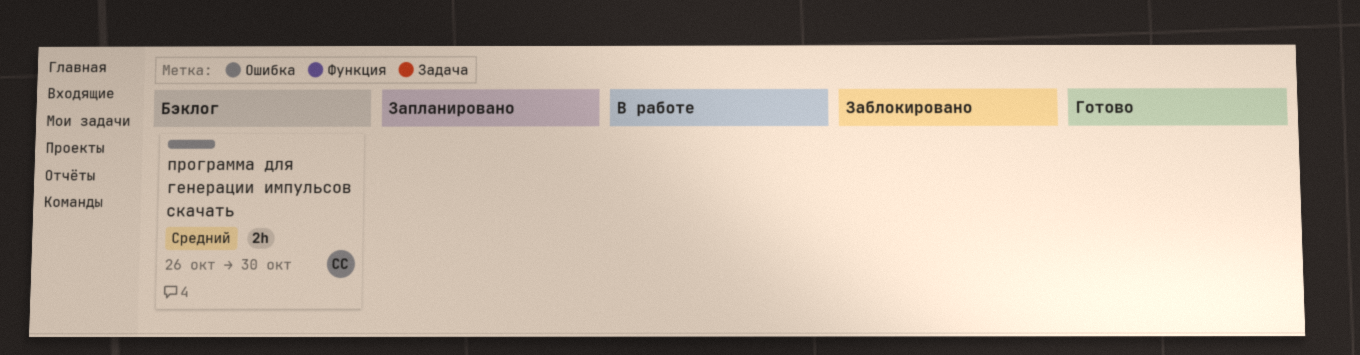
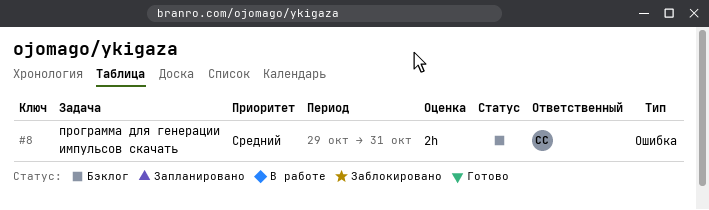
программа для генерации импульсов скачать, start: Oct 26 -> Oct 29
программа для генерации импульсов скачать, due: Oct 30 -> Oct 31

